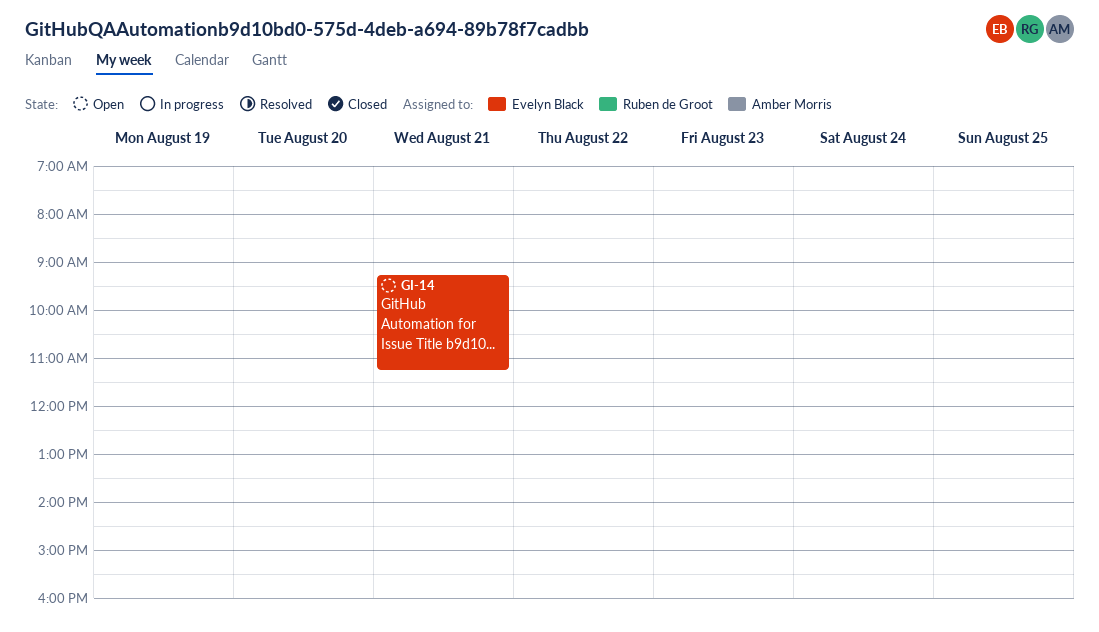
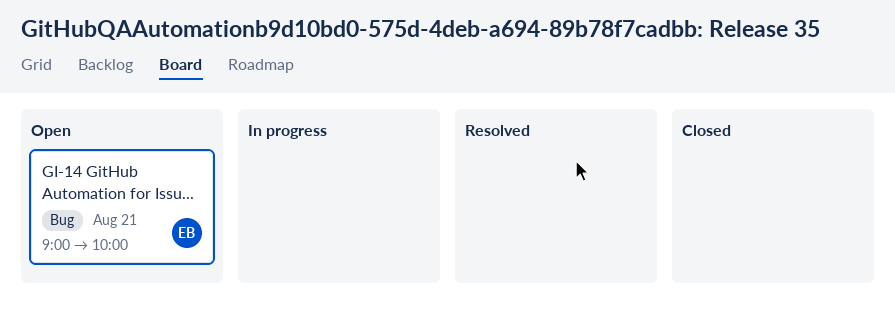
GI-14, begins: 09:15 -> 09:00
GI-14, ends: 11:15 -> 10:00

